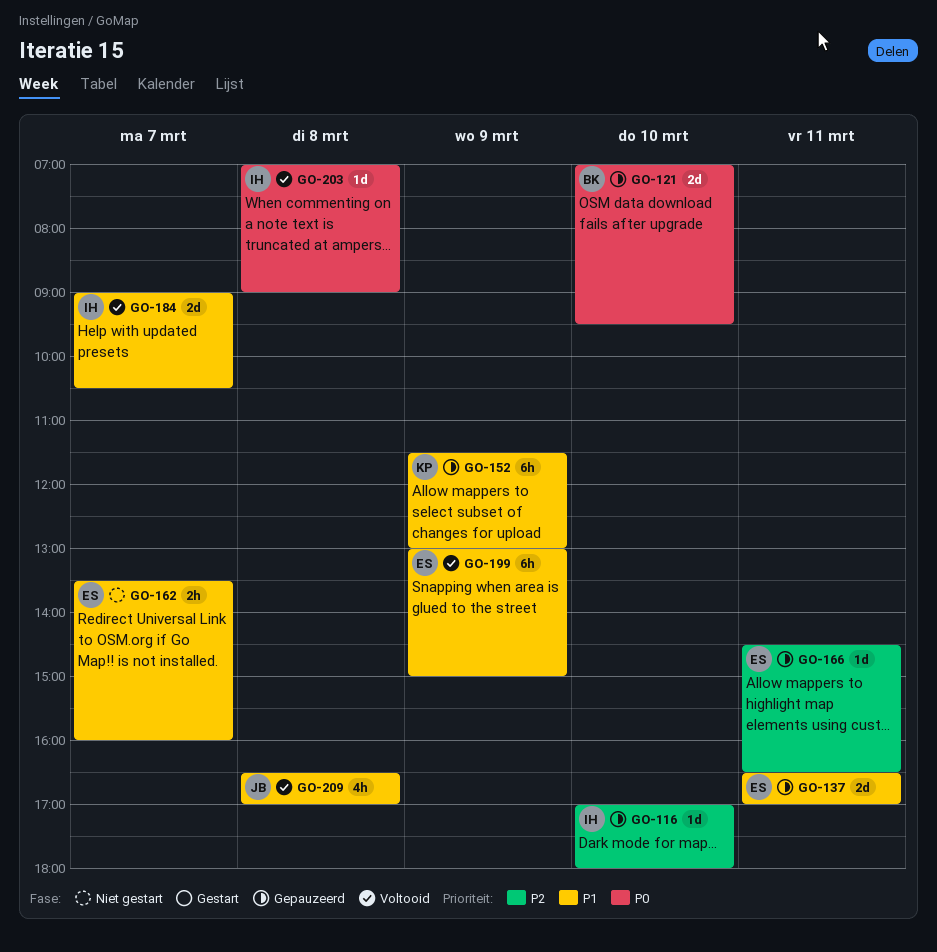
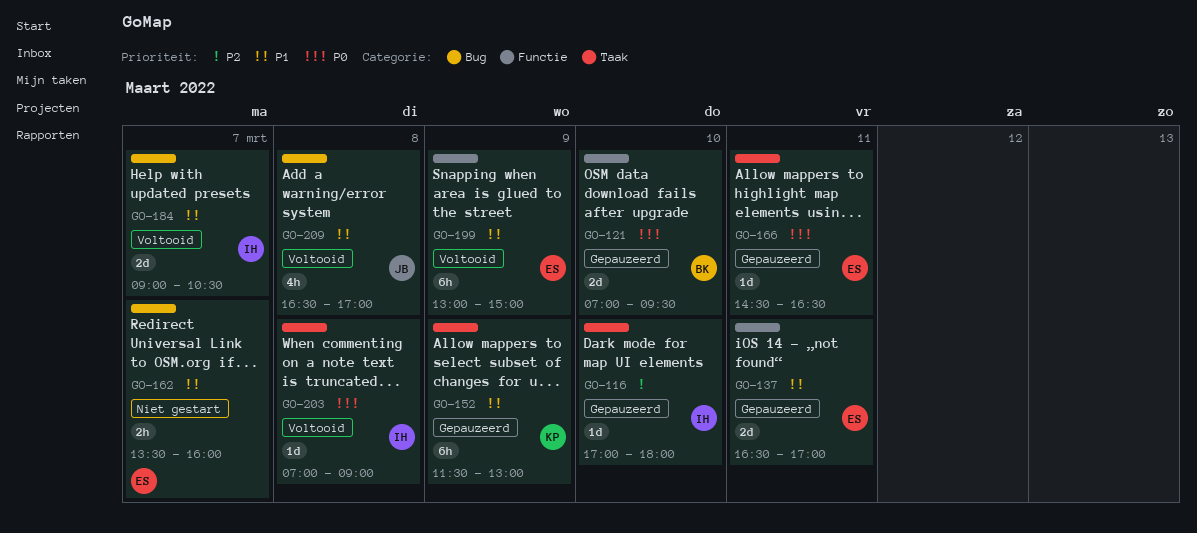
GO-166, priority: P2 -> P0

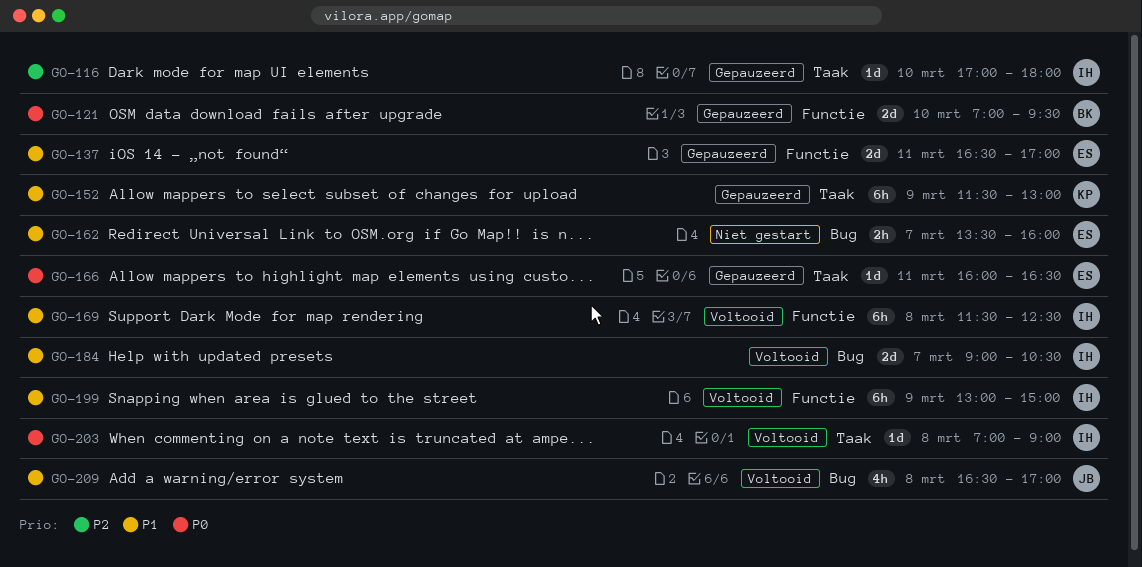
GO-166, begins: 14:30 -> 16:00
GO-169: none -> present
GO-199, owner: ES -> IH

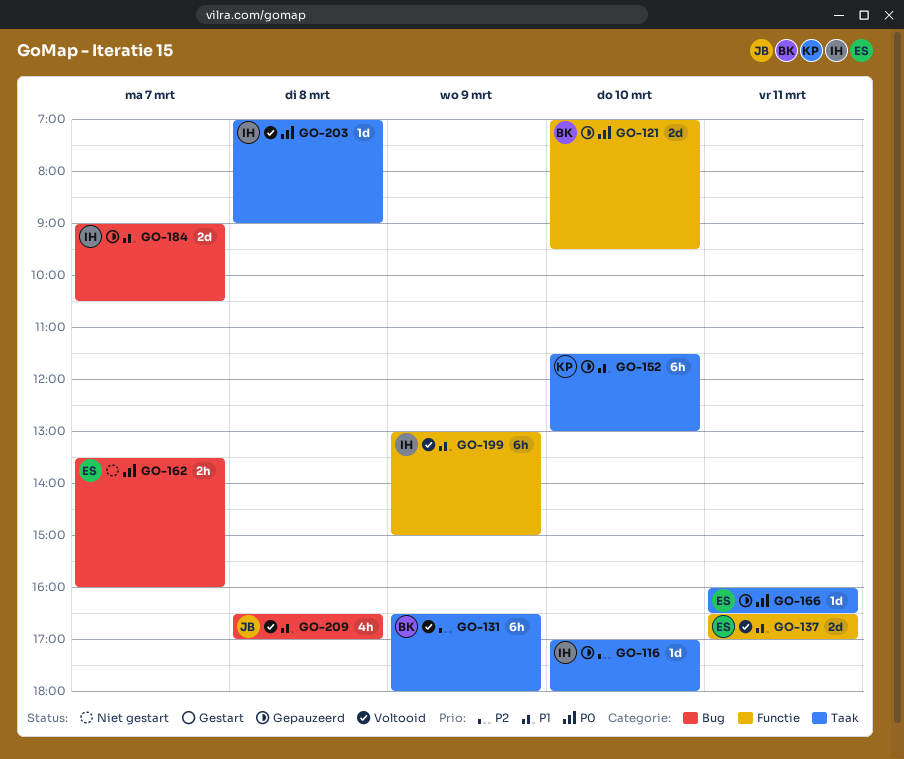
GO-131: none -> present
GO-137, status: Gepauzeerd -> Voltooid
GO-152, day: Mar 9 -> Mar 10
GO-162, priority: P1 -> P0
GO-169: present -> none
GO-184, status: Voltooid -> Gepauzeerd

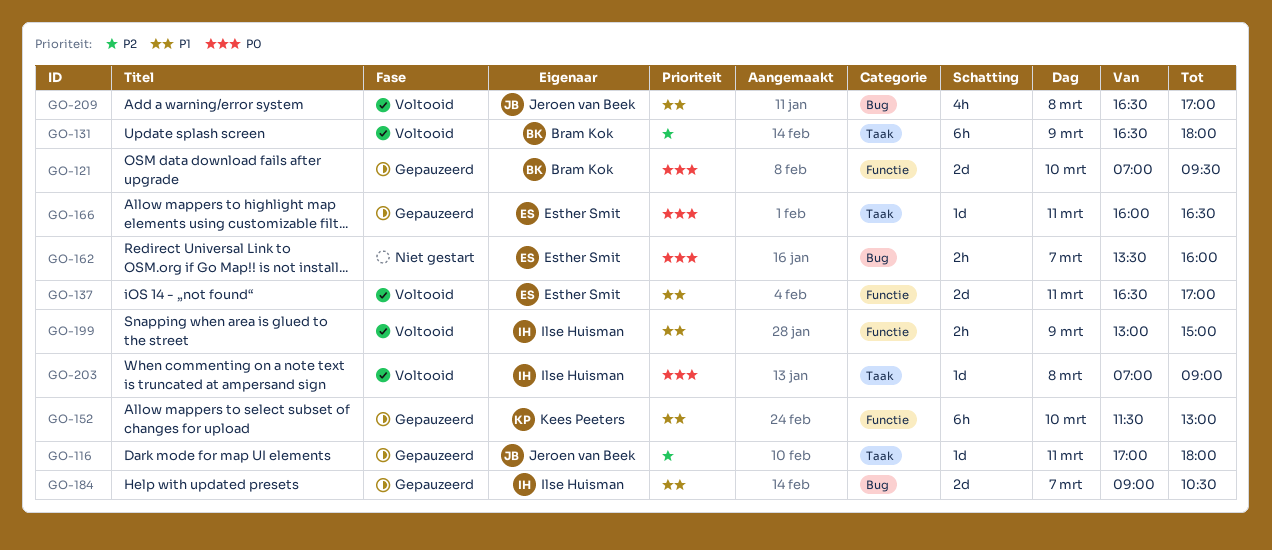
GO-116, owner: Ilse Huisman -> Jeroen van Beek
GO-116, day: Mar 10 -> Mar 11
GO-152, label: Taak -> Functie
GO-199, estimate: 6h -> 2h

